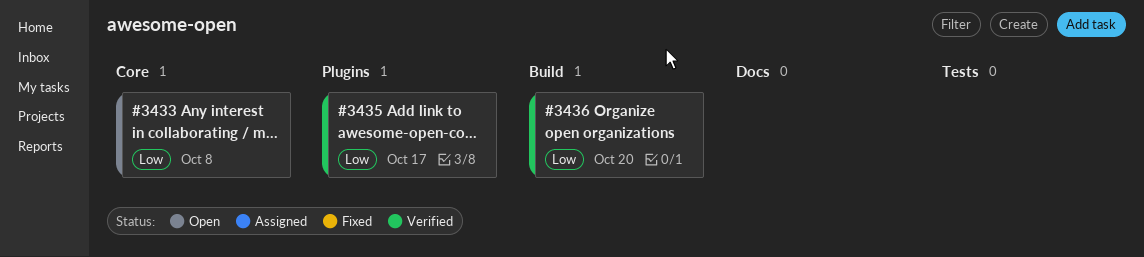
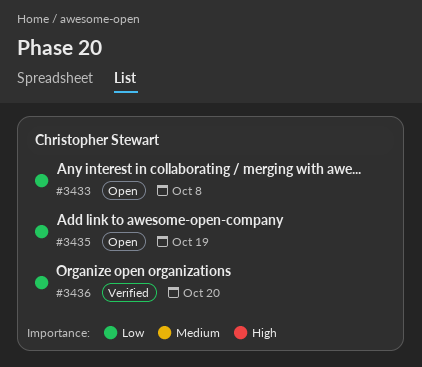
#3435, status: Verified -> Open
#3435, due: Oct 17 -> Oct 19

